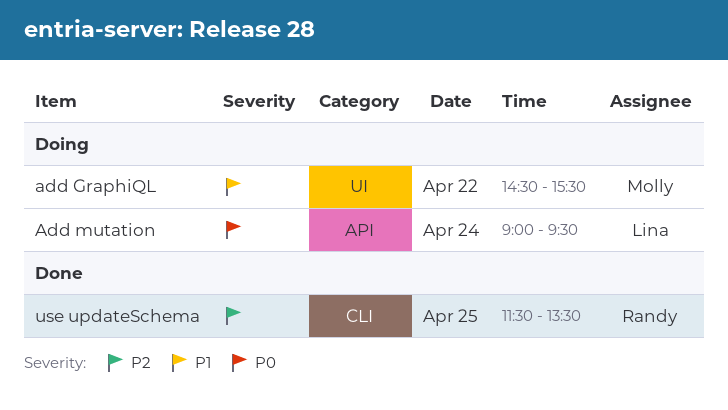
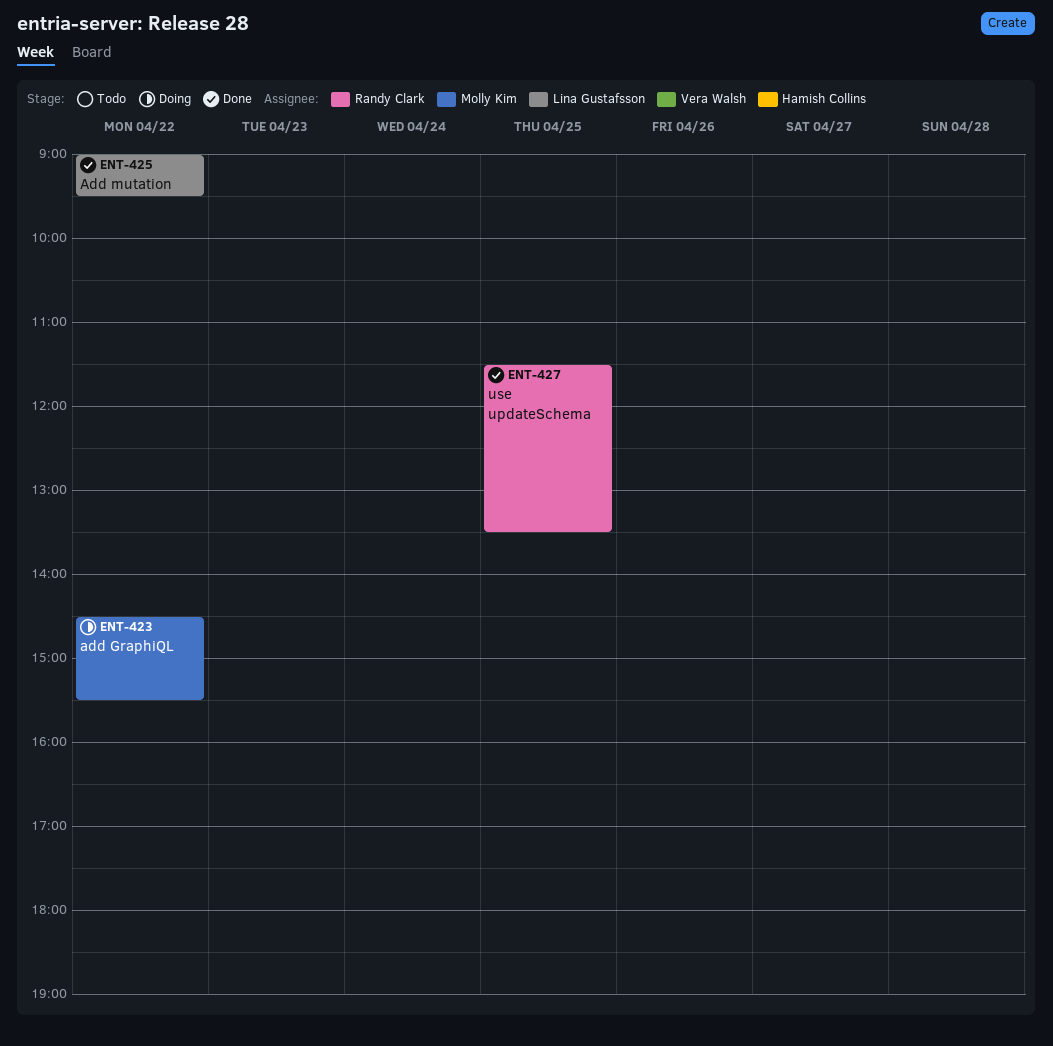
Add mutation, status: Doing -> Done
Add mutation, day: Apr 24 -> Apr 22

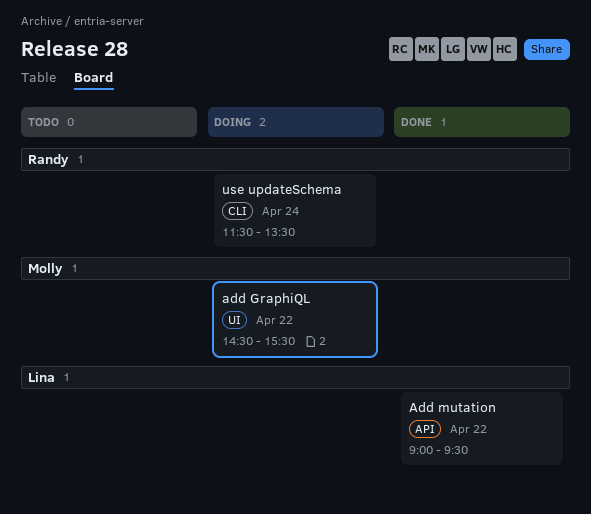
use updateSchema, status: Done -> Doing
use updateSchema, day: Apr 25 -> Apr 24

